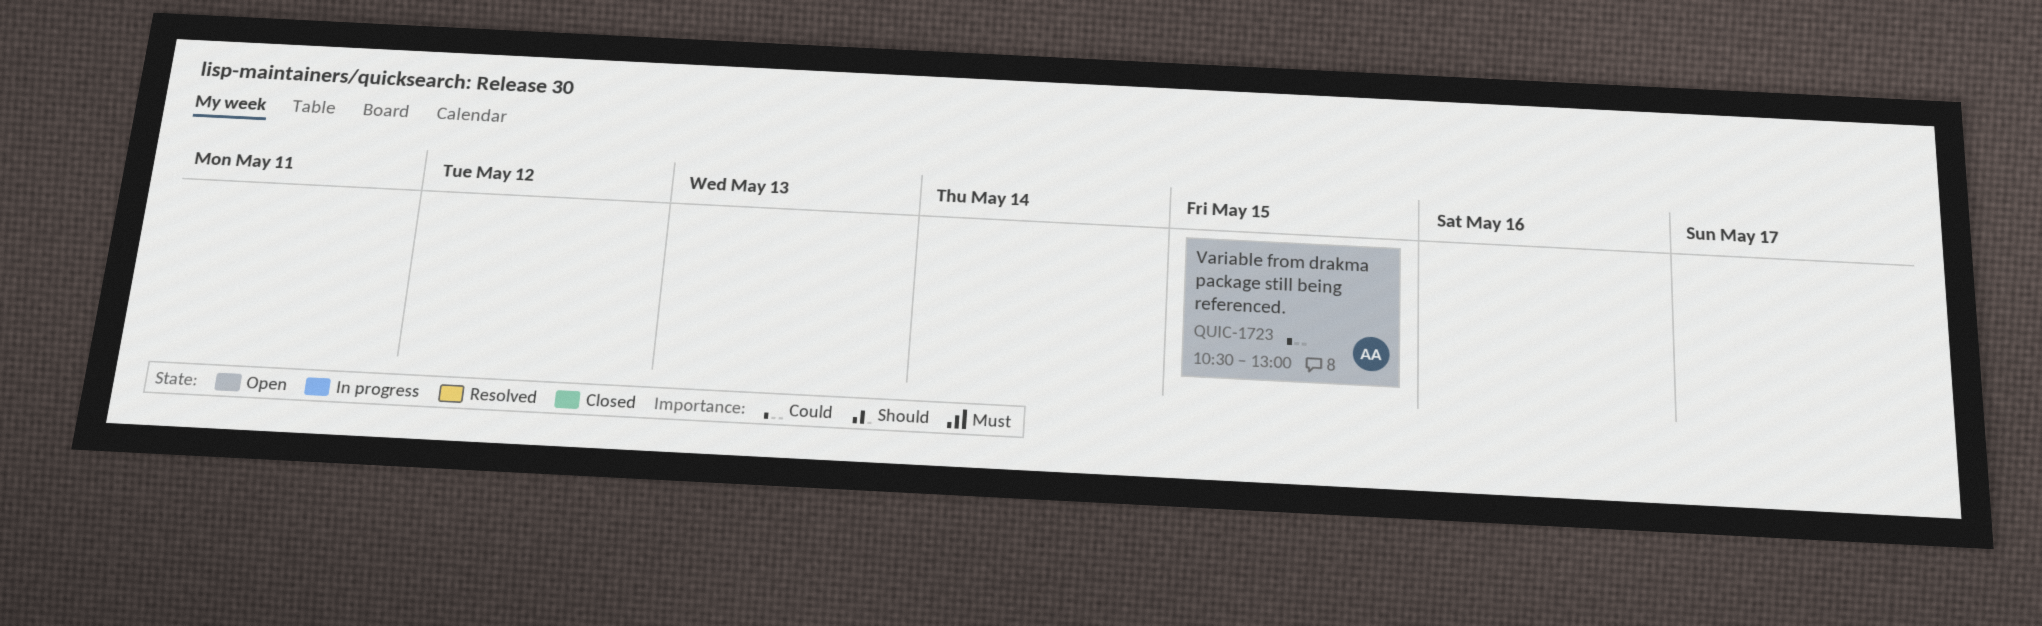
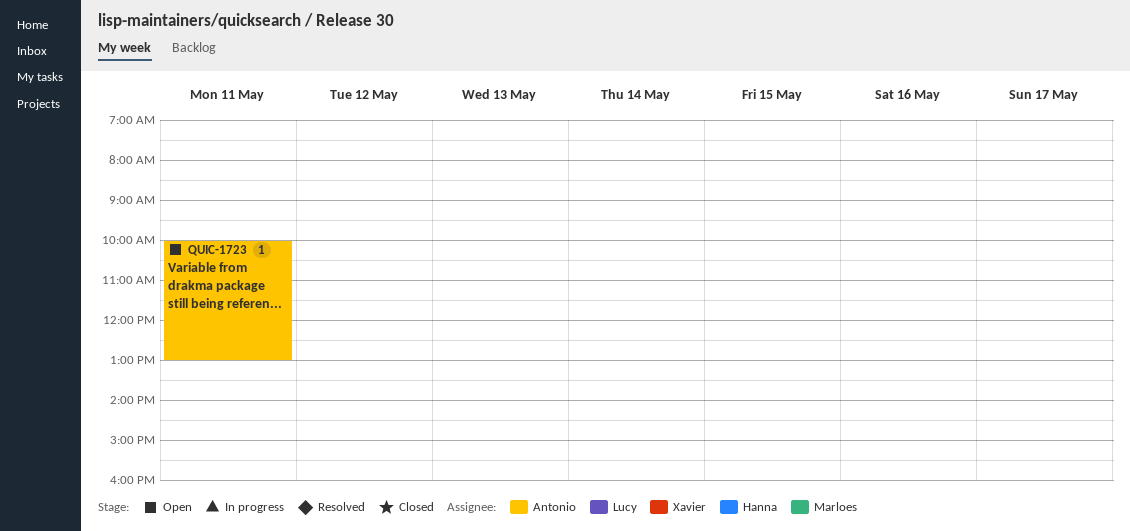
QUIC-1723, day: May 15 -> May 11
QUIC-1723, begins: 10:30 -> 10:00

